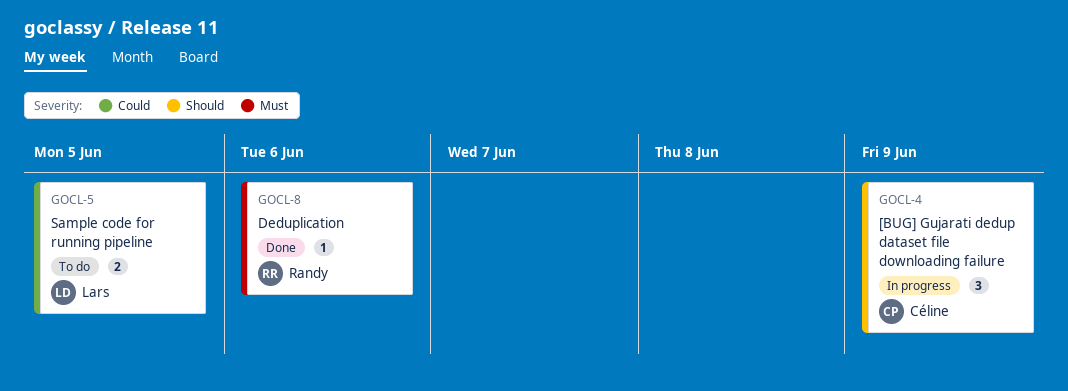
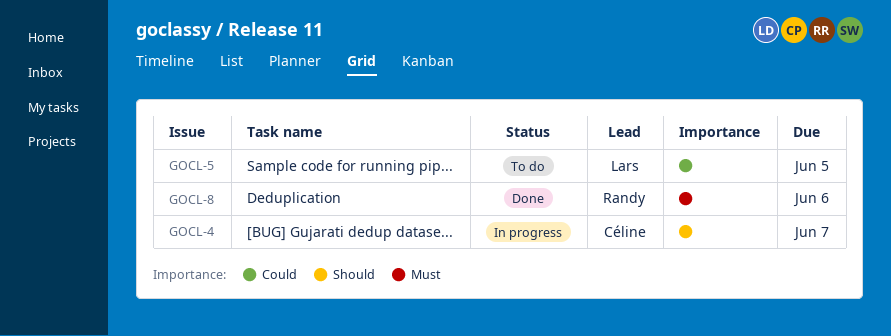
GOCL-4, due: Jun 9 -> Jun 7

